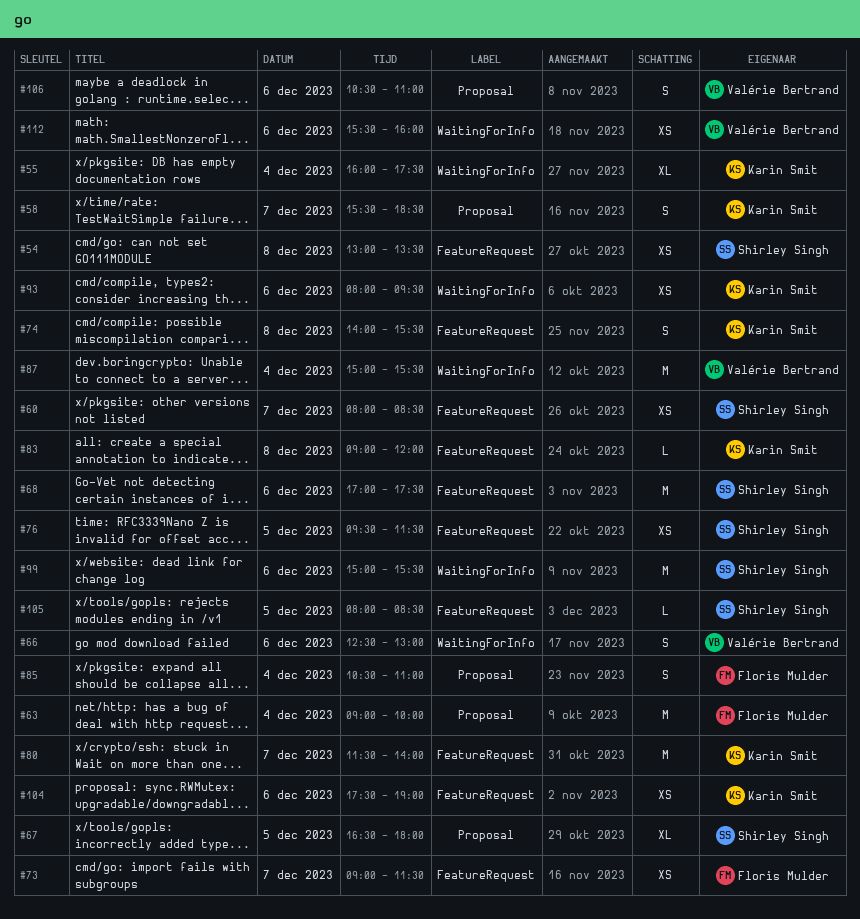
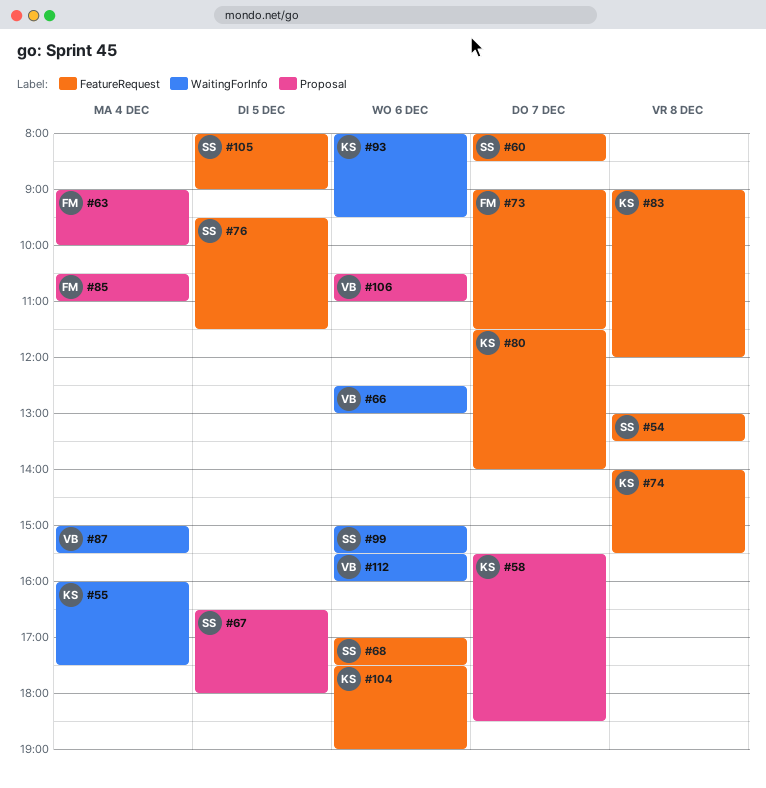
#105, ends: 08:30 -> 09:00

